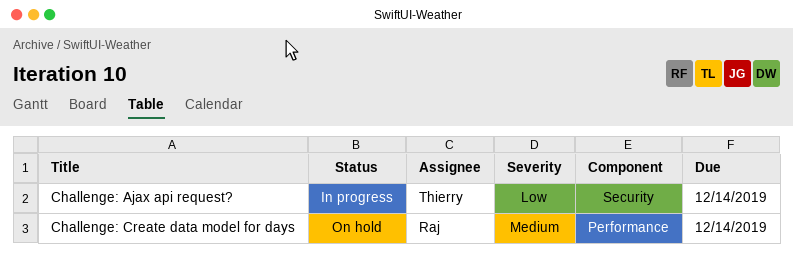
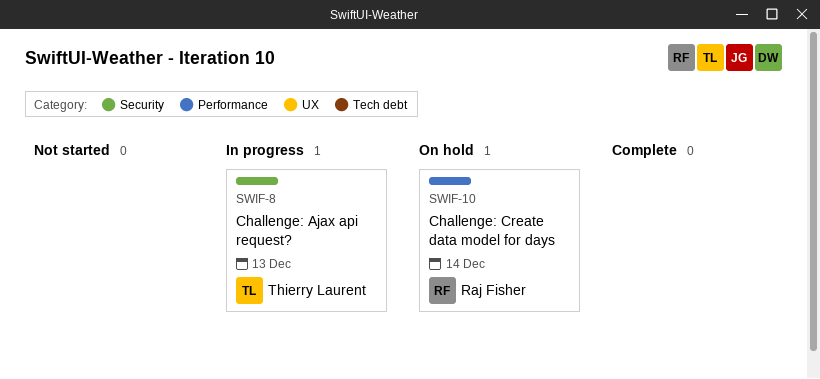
Challenge: Ajax api request?, due: Dec 14 -> Dec 13

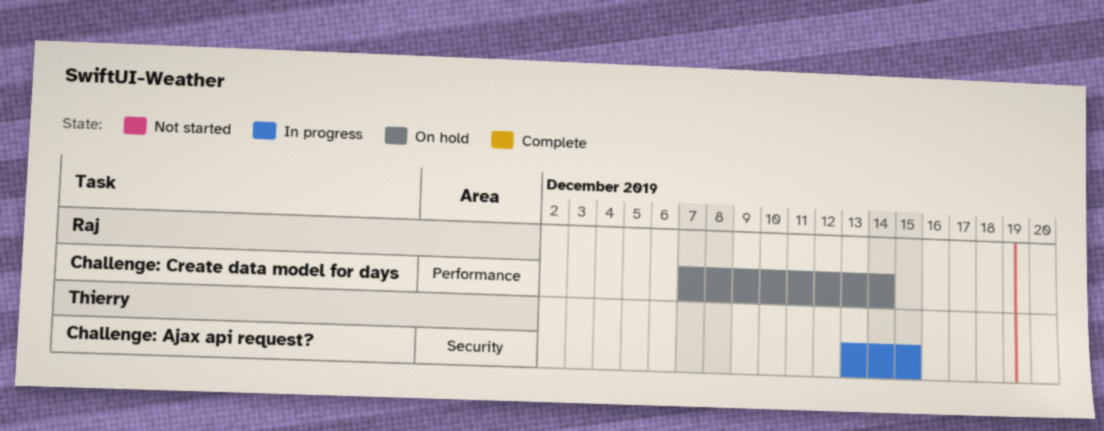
Challenge: Ajax api request?, due: Dec 13 -> Dec 15

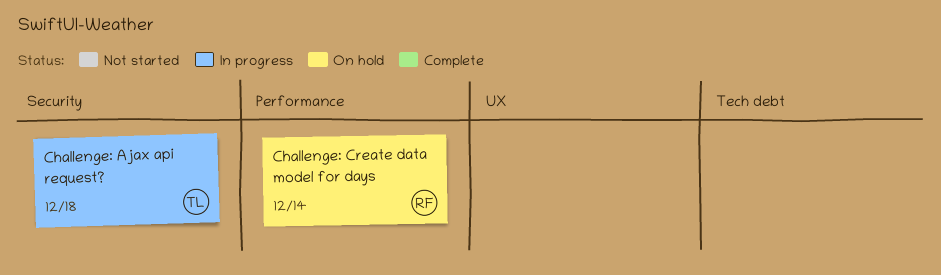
Challenge: Ajax api request?, due: Dec 15 -> Dec 18

